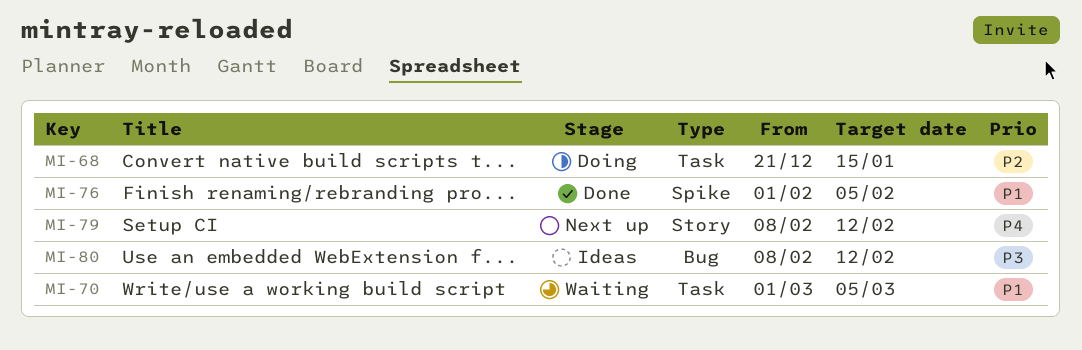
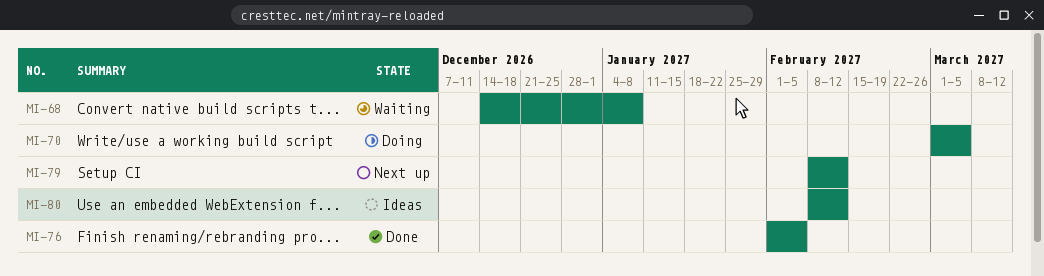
MI-68, status: Doing -> Waiting
MI-68, start: Dec 21 -> Dec 14
MI-68, due: Jan 15 -> Jan 8
MI-70, status: Waiting -> Doing

